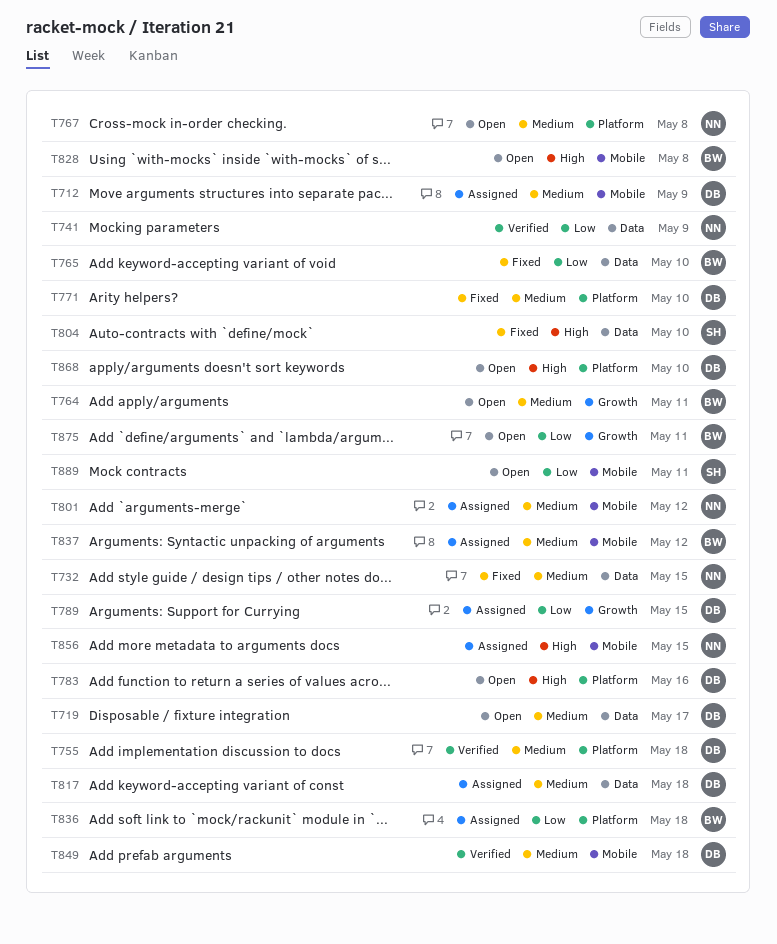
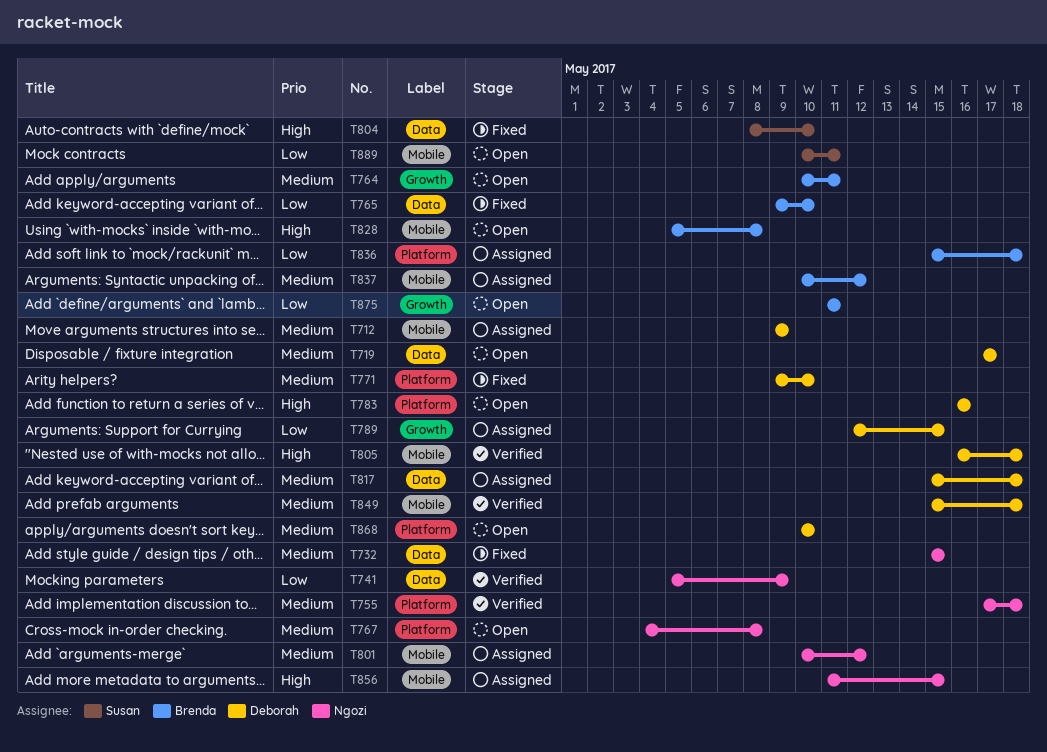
T755, owner: Deborah -> Ngozi
T805: none -> present
T868, priority: High -> Medium

